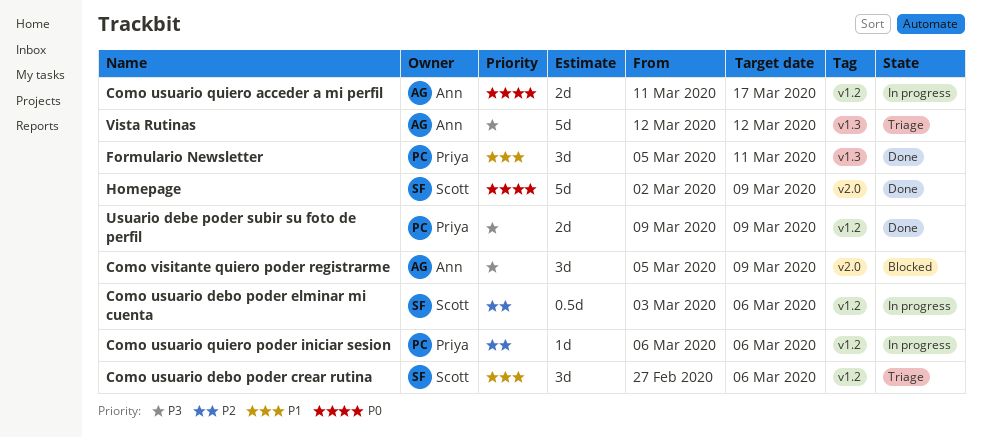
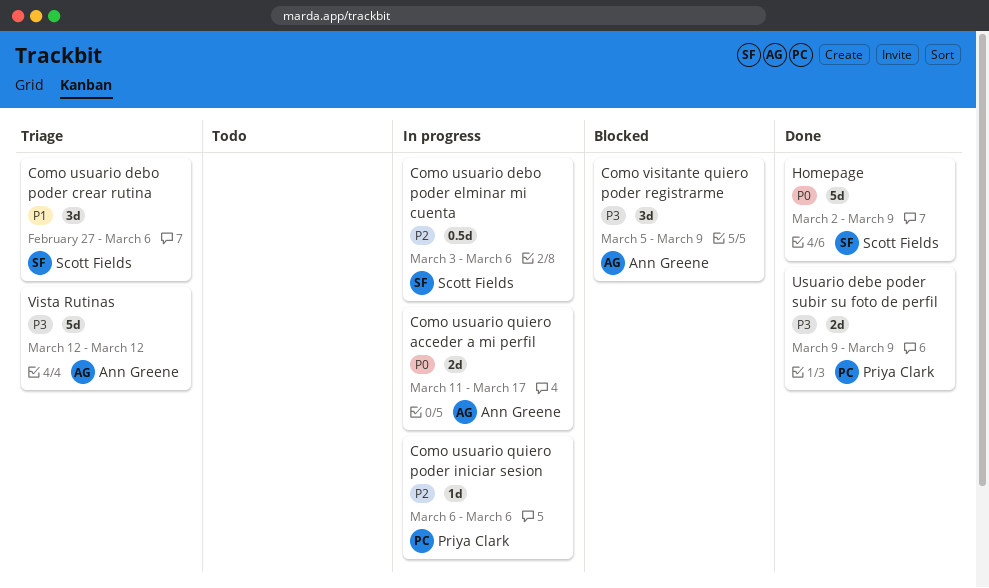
Formulario Newsletter: present -> none

